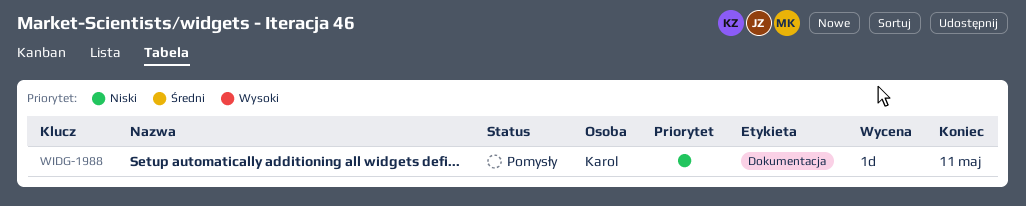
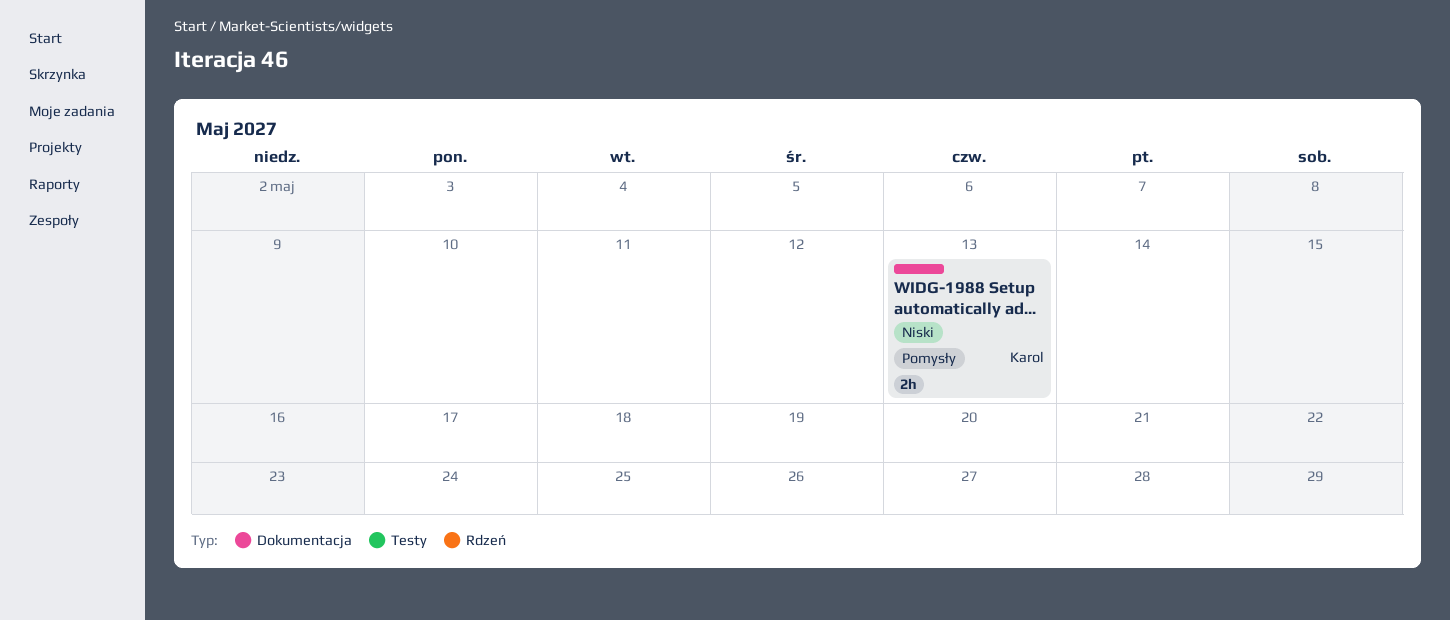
WIDG-1988, estimate: 1d -> 2h
WIDG-1988, due: May 11 -> May 13

